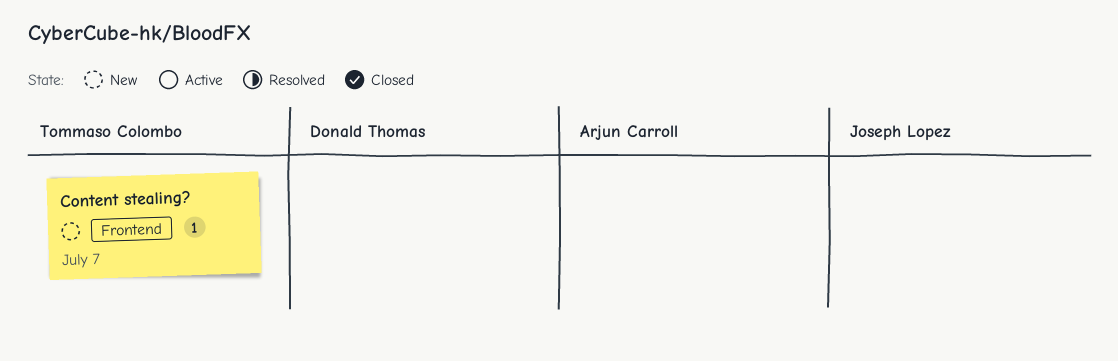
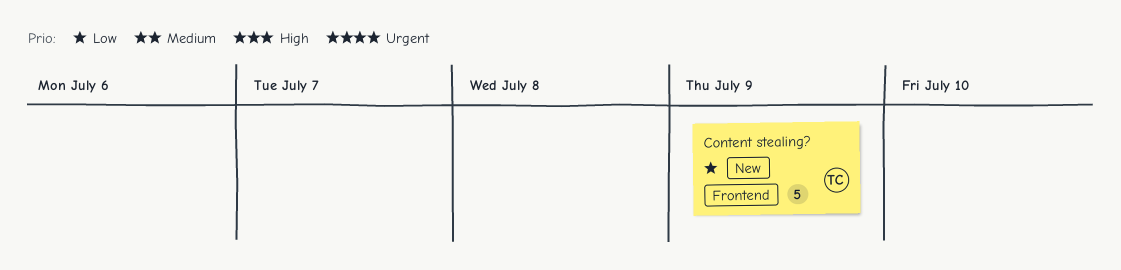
Content stealing?, estimate: 1 -> 5
Content stealing?, due: Jul 7 -> Jul 9

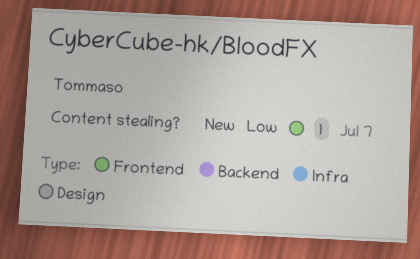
Content stealing?, estimate: 5 -> 1
Content stealing?, due: Jul 9 -> Jul 7

